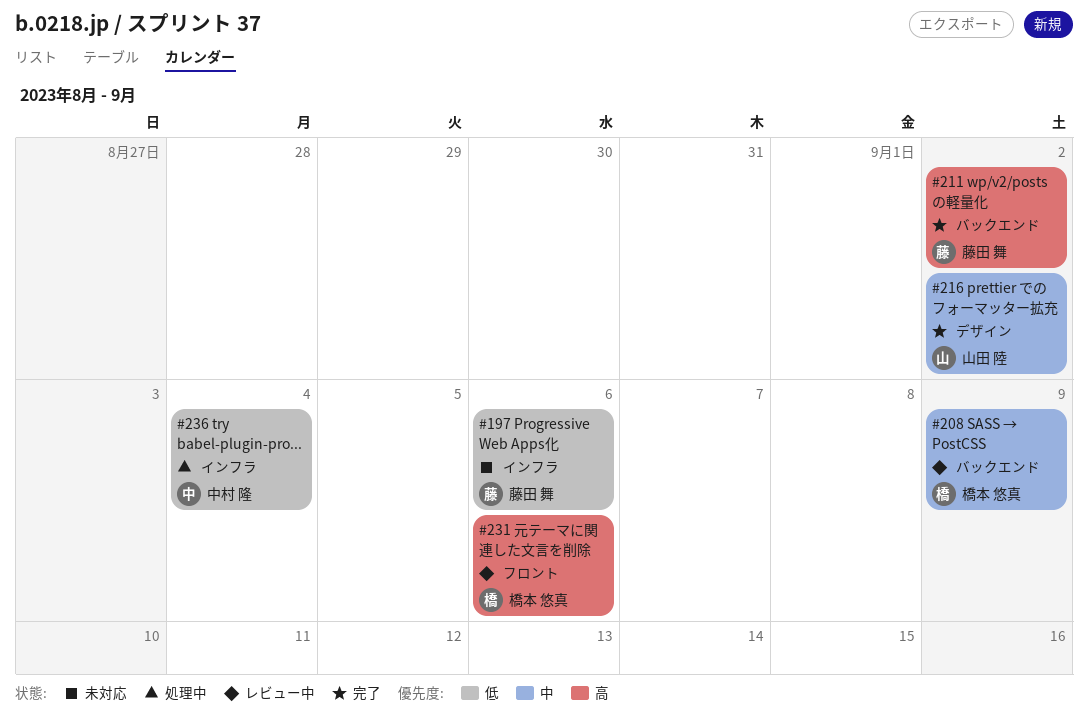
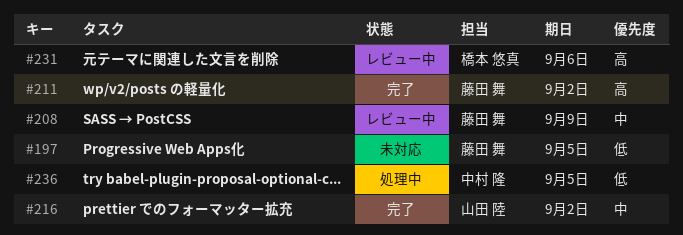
#197, due: Sep 6 -> Sep 5
#208, owner: 橋本 悠真 -> 藤田 舞
#236, due: Sep 4 -> Sep 5

